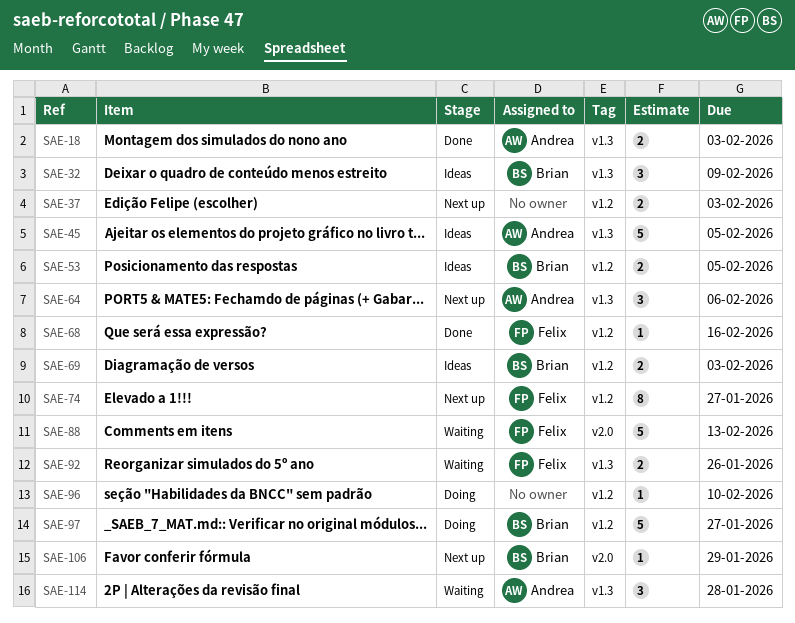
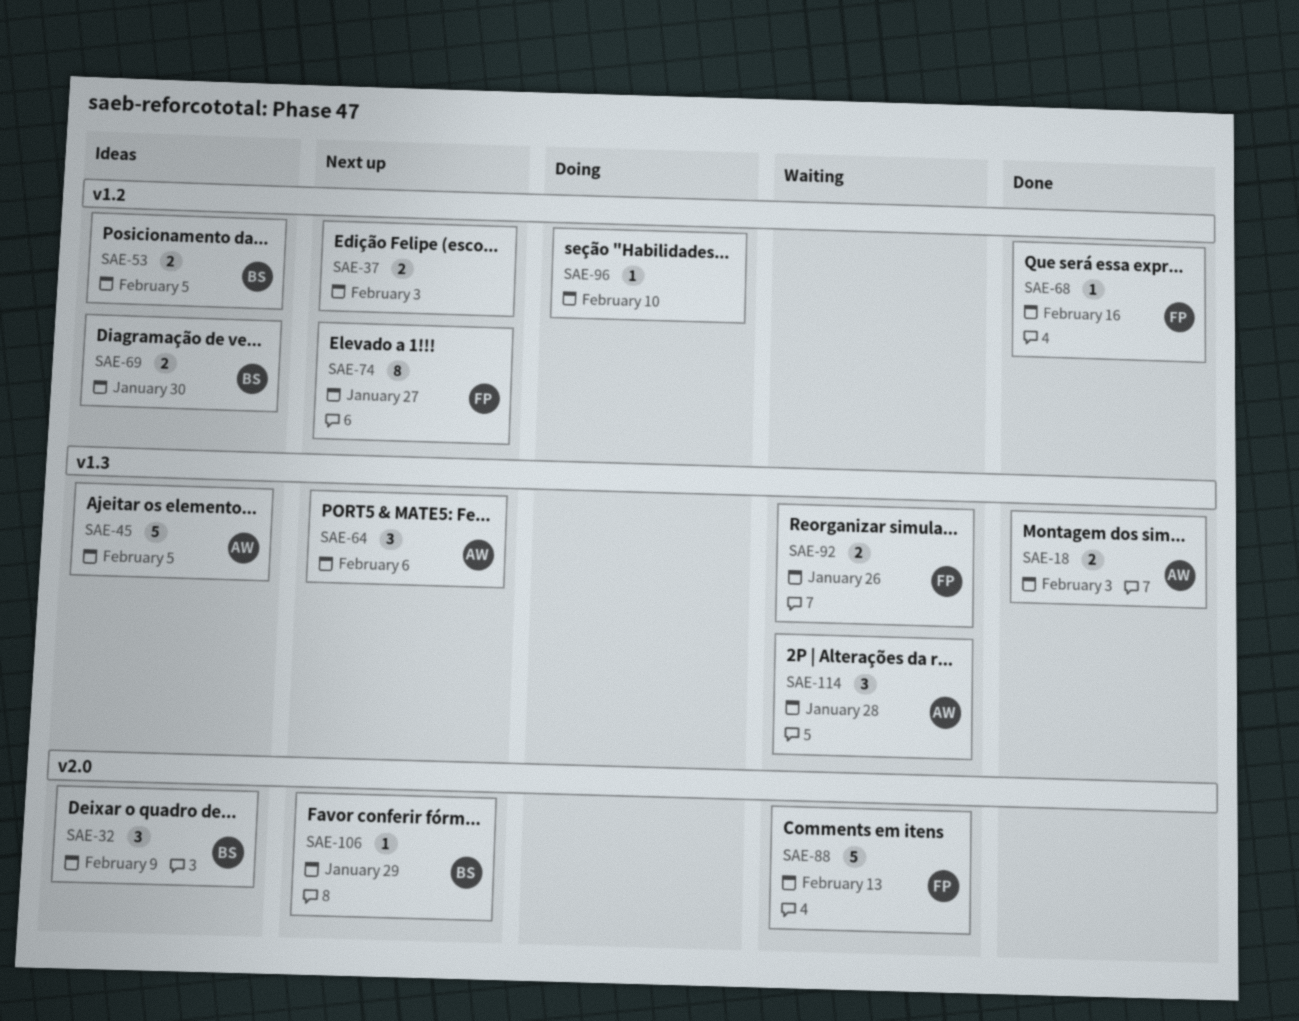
SAE-32, label: v1.3 -> v2.0
SAE-69, due: Feb 3 -> Jan 30
SAE-97: present -> none

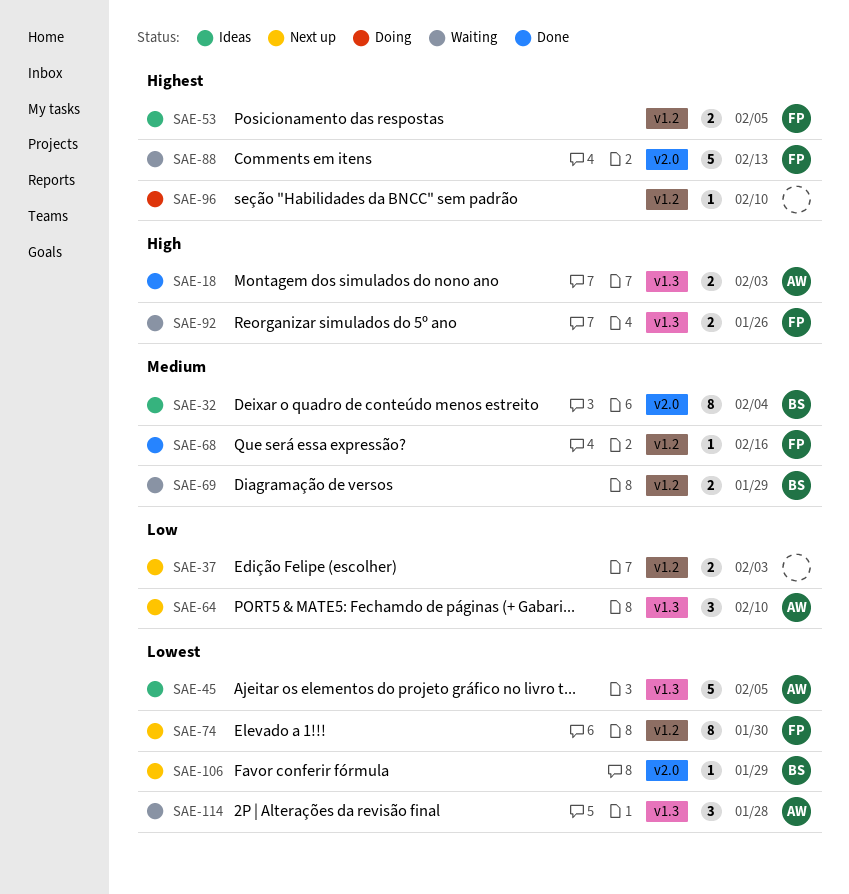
SAE-32, estimate: 3 -> 8
SAE-32, due: Feb 9 -> Feb 4
SAE-53, owner: BS -> FP
SAE-64, due: Feb 6 -> Feb 10
SAE-69, status: Ideas -> Waiting
SAE-69, due: Jan 30 -> Jan 29
SAE-74, due: Jan 27 -> Jan 30

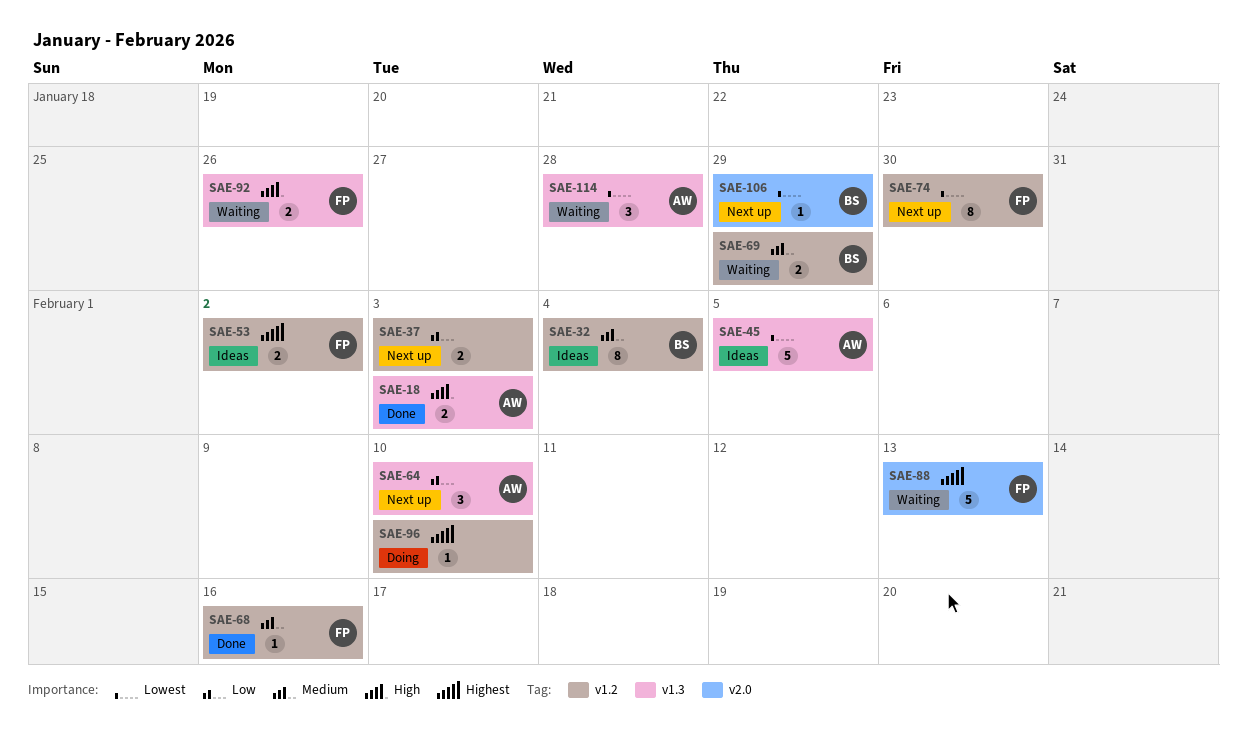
SAE-32, label: v2.0 -> v1.2
SAE-53, due: Feb 5 -> Feb 2

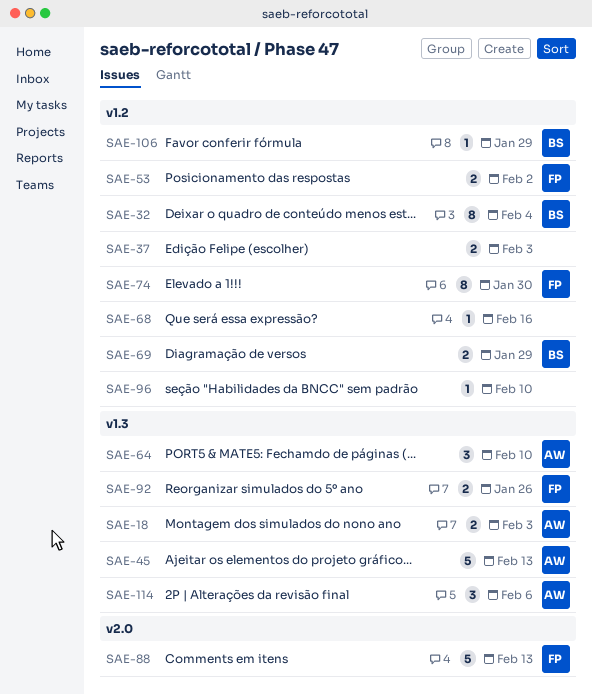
SAE-45, due: Feb 5 -> Feb 13
SAE-68, owner: FP -> none
SAE-106, label: v2.0 -> v1.2
SAE-114, due: Jan 28 -> Feb 6

